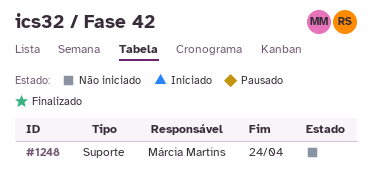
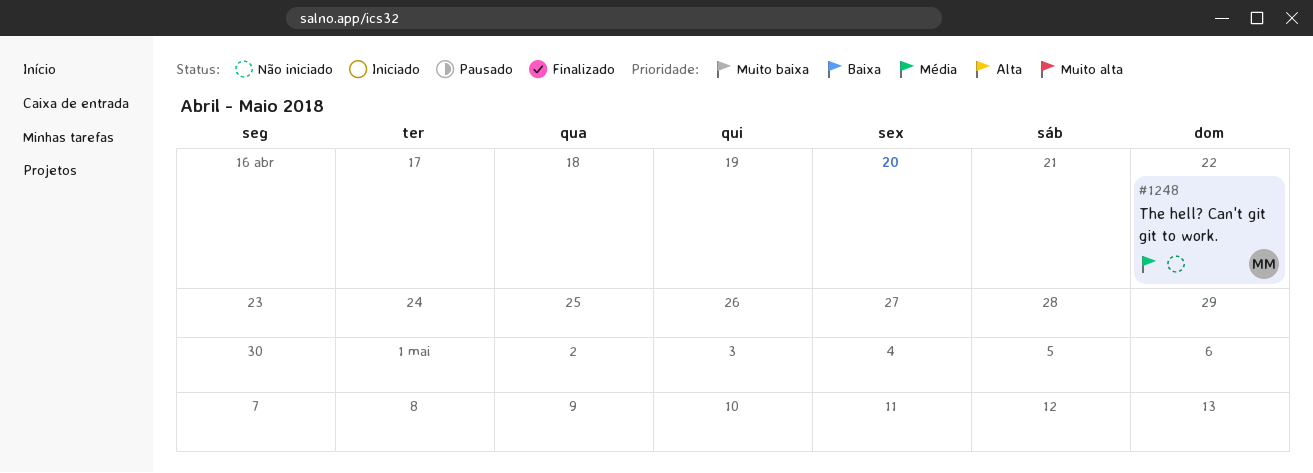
#1248, due: Apr 24 -> Apr 22

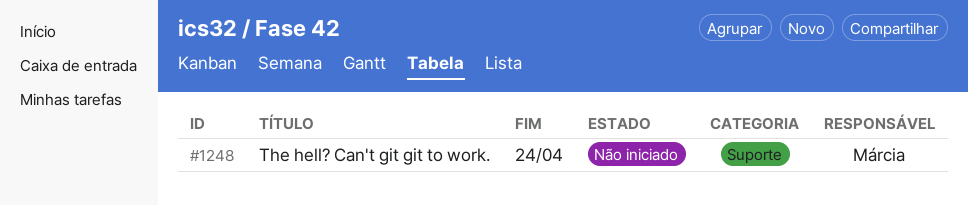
#1248, due: Apr 22 -> Apr 24

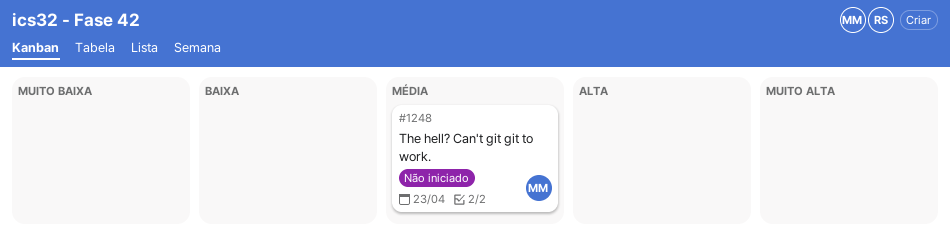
#1248, due: Apr 24 -> Apr 23

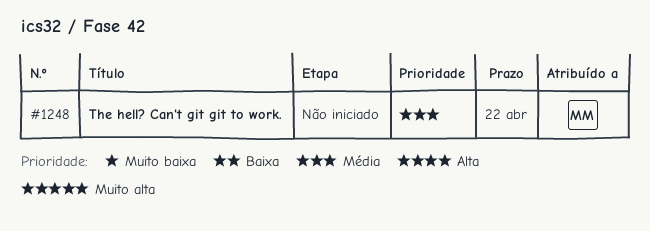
#1248, due: Apr 23 -> Apr 22

